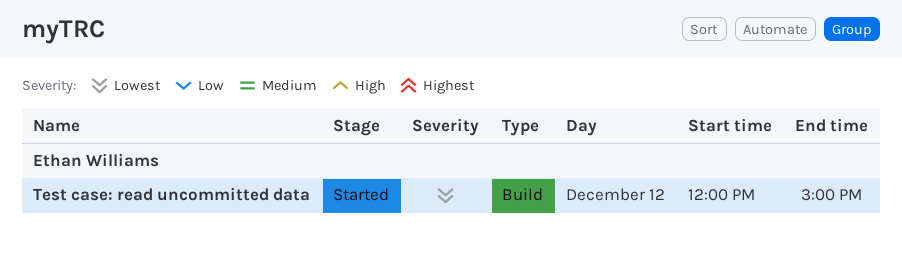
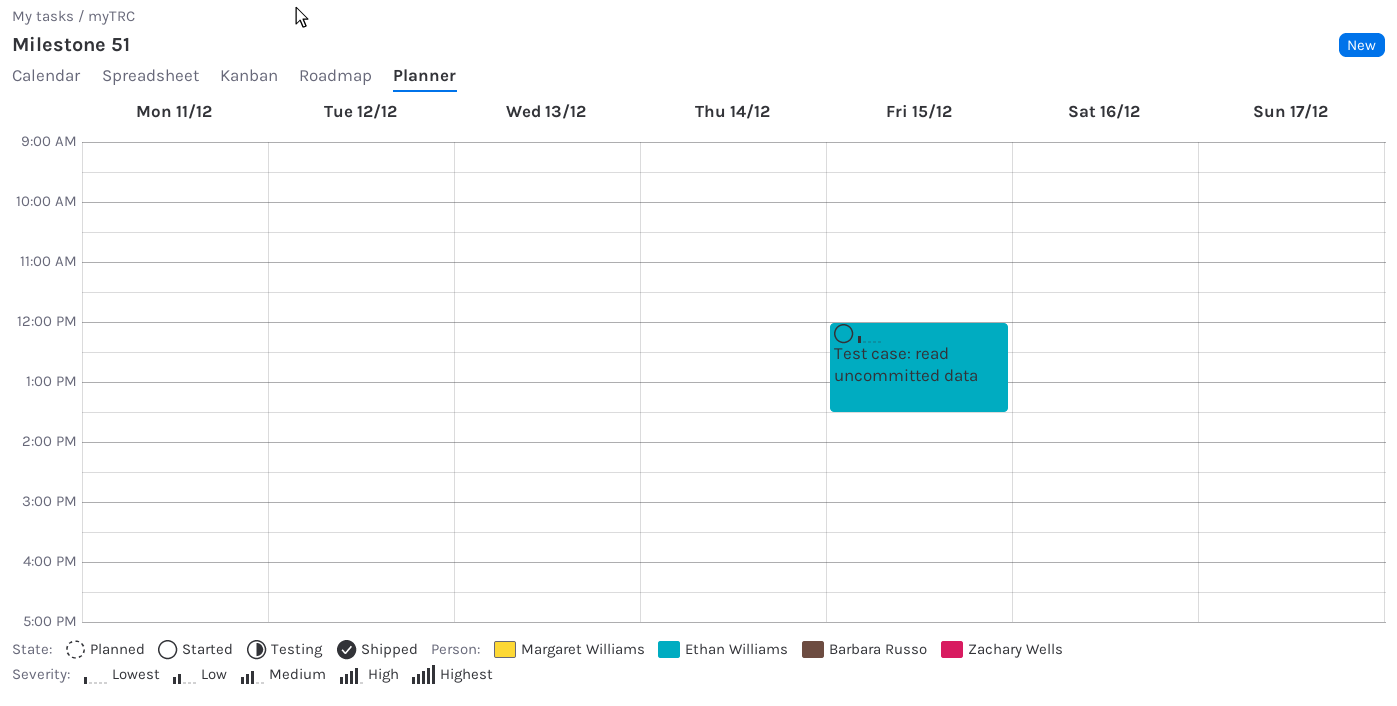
Test case: read uncommitted data, day: Dec 12 -> Dec 15
Test case: read uncommitted data, ends: 15:00 -> 13:30

